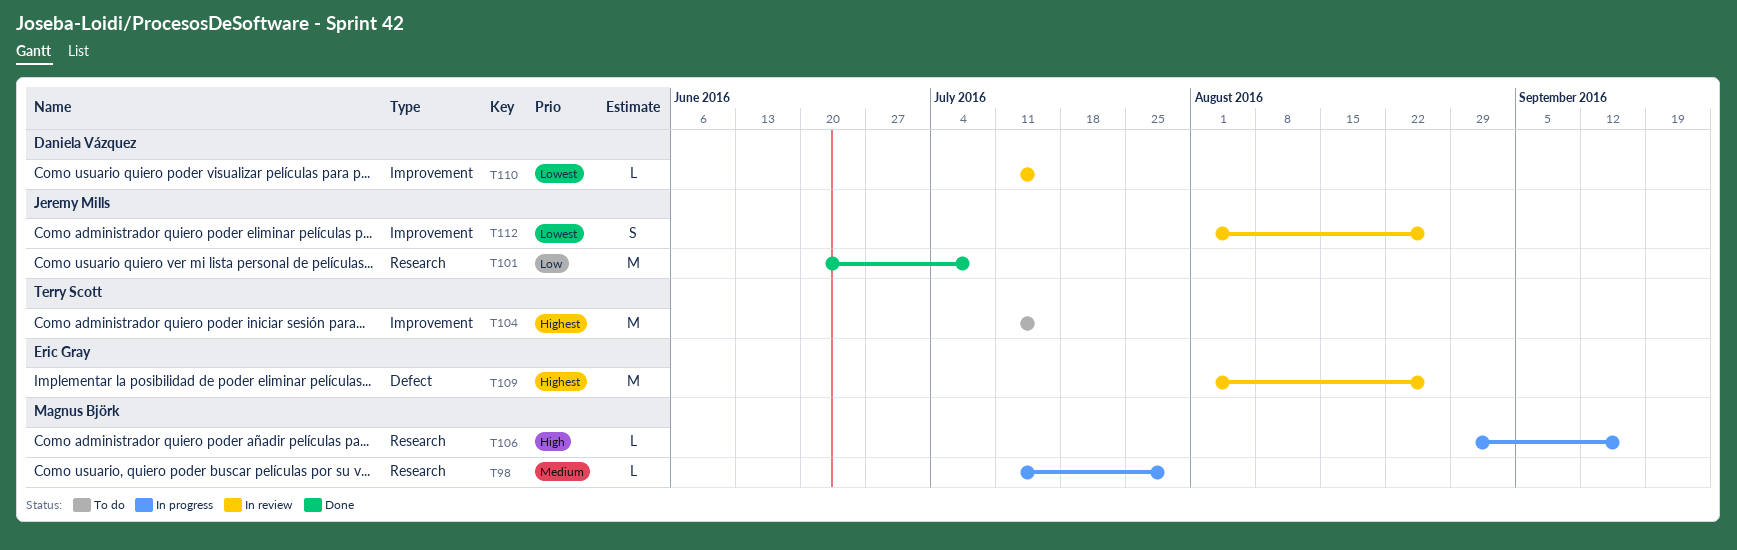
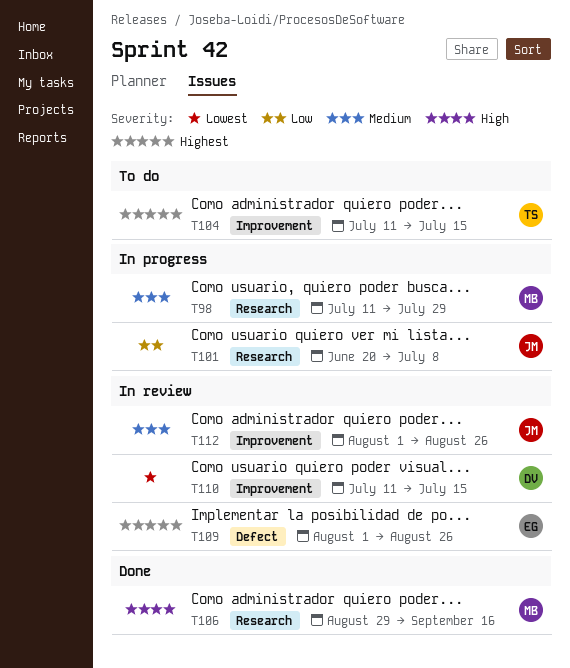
T101, status: Done -> In progress
T106, status: In progress -> Done
T112, priority: Lowest -> Medium

